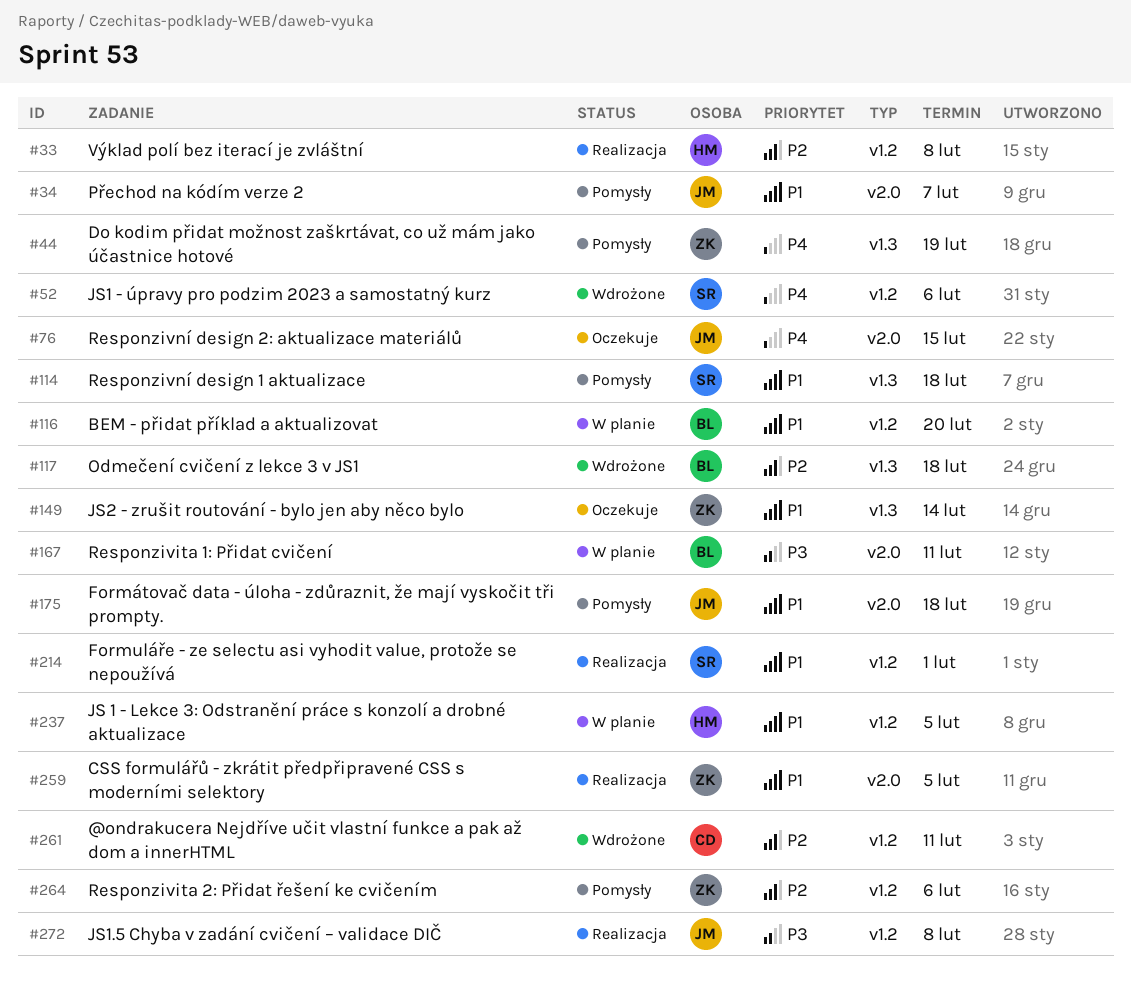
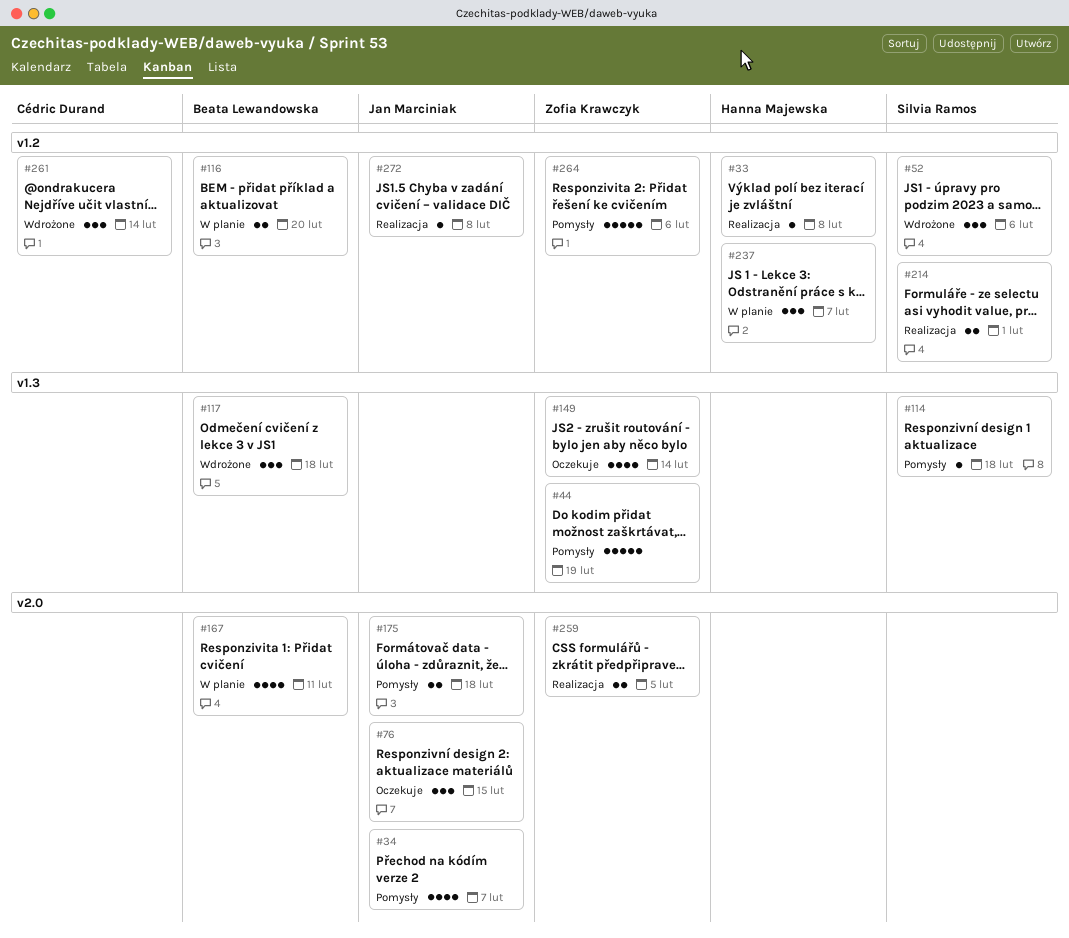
#237, due: Feb 5 -> Feb 7
#261, due: Feb 11 -> Feb 14

